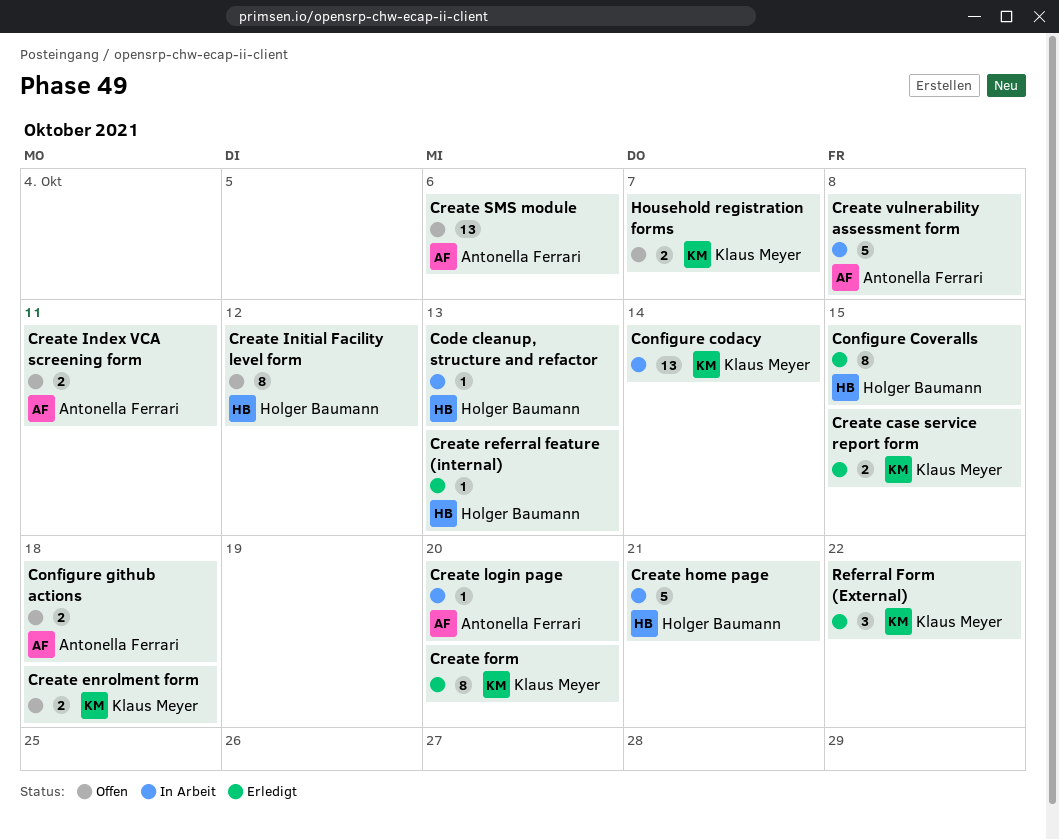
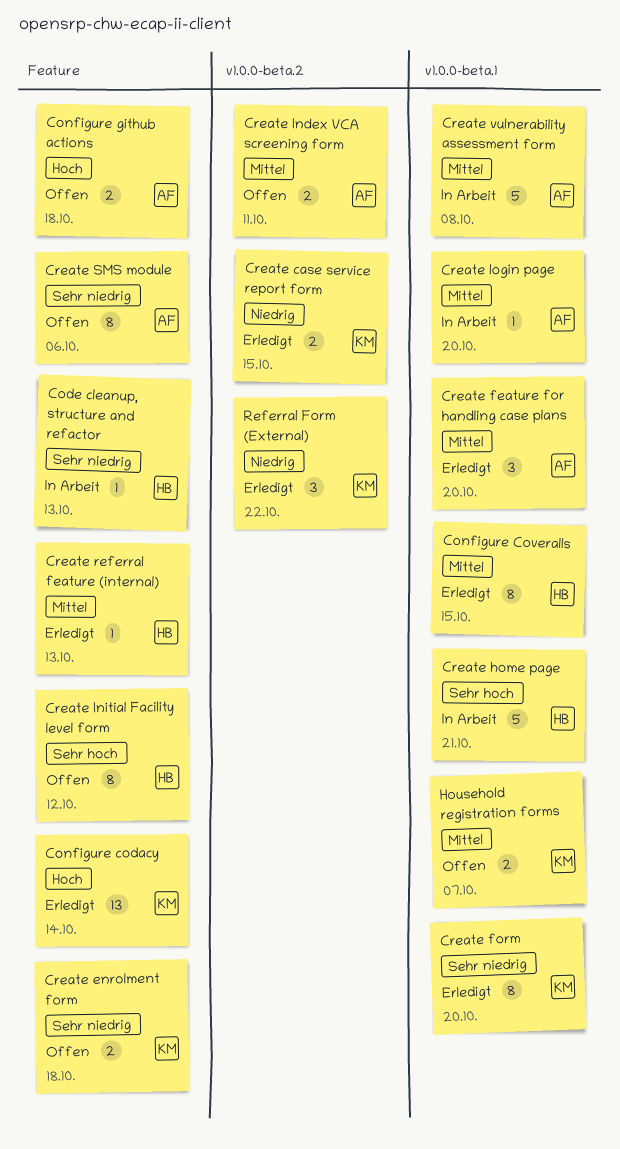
Configure codacy, status: In Arbeit -> Erledigt
Create feature for handling case plans: none -> present
Create SMS module, estimate: 13 -> 8

